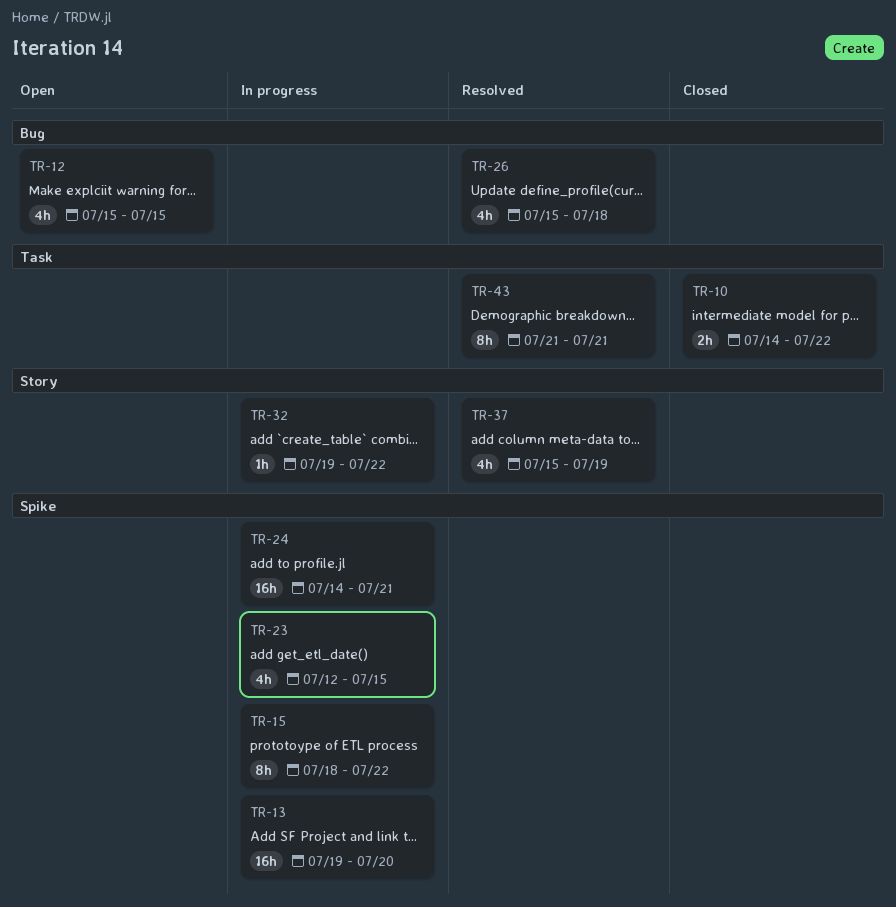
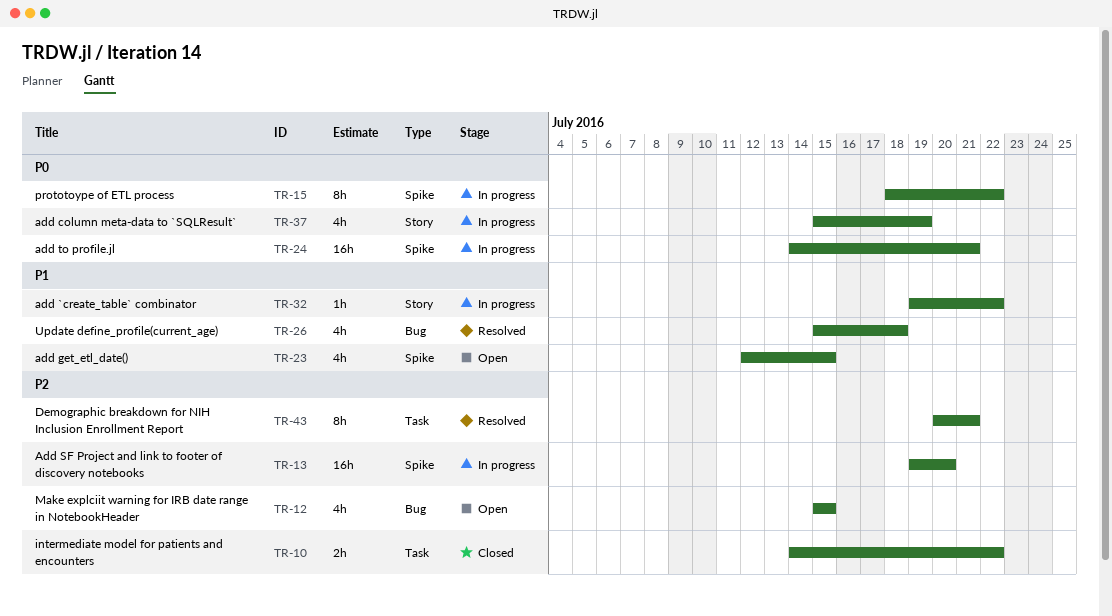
TR-23, status: In progress -> Open
TR-37, status: Resolved -> In progress
TR-43, start: Jul 21 -> Jul 20

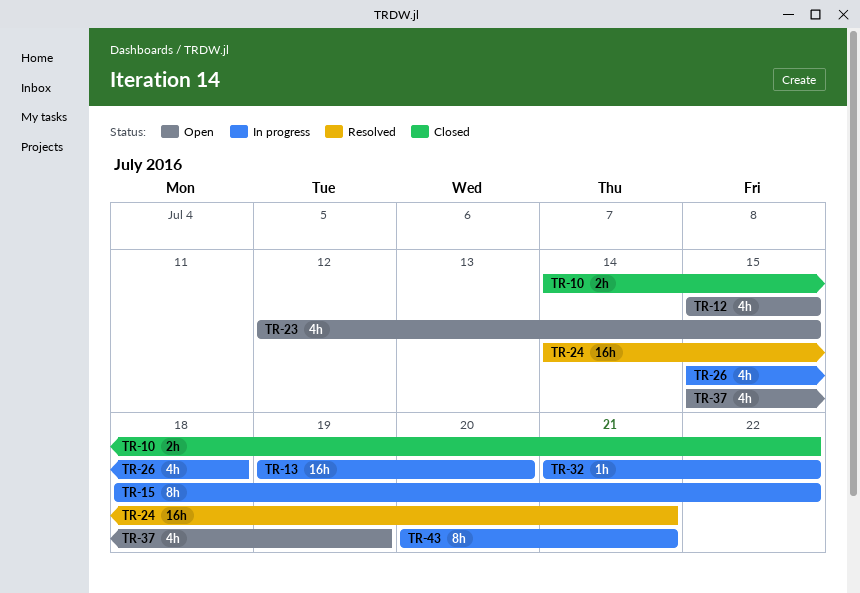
TR-24, status: In progress -> Resolved
TR-26, status: Resolved -> In progress
TR-32, start: Jul 19 -> Jul 21
TR-37, status: In progress -> Open
TR-43, status: Resolved -> In progress

